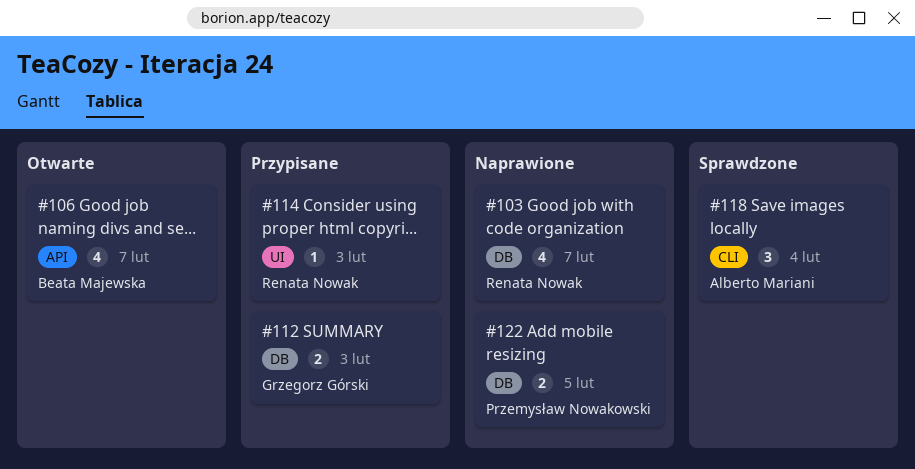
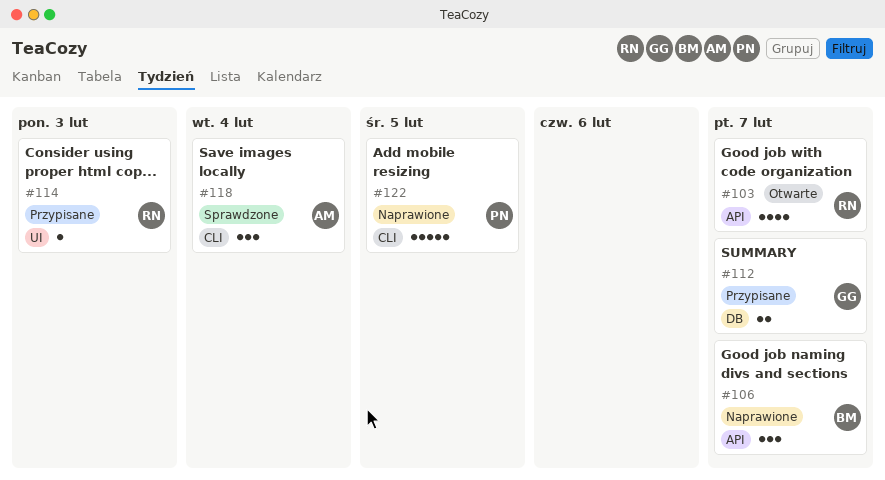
#103, status: Naprawione -> Otwarte
#103, label: DB -> API
#106, status: Otwarte -> Naprawione
#106, estimate: 4 -> 3
#112, due: Feb 3 -> Feb 7
#122, label: DB -> CLI
#122, estimate: 2 -> 5

